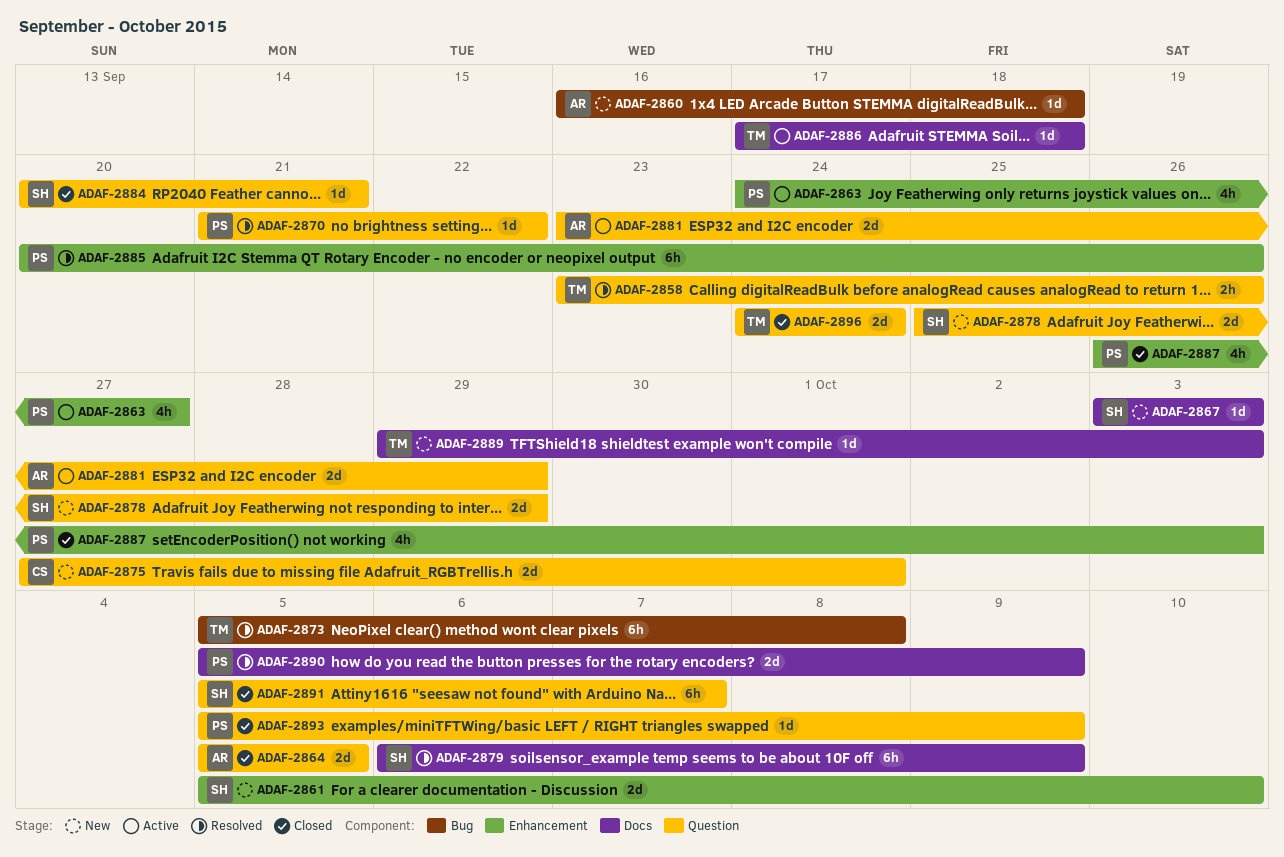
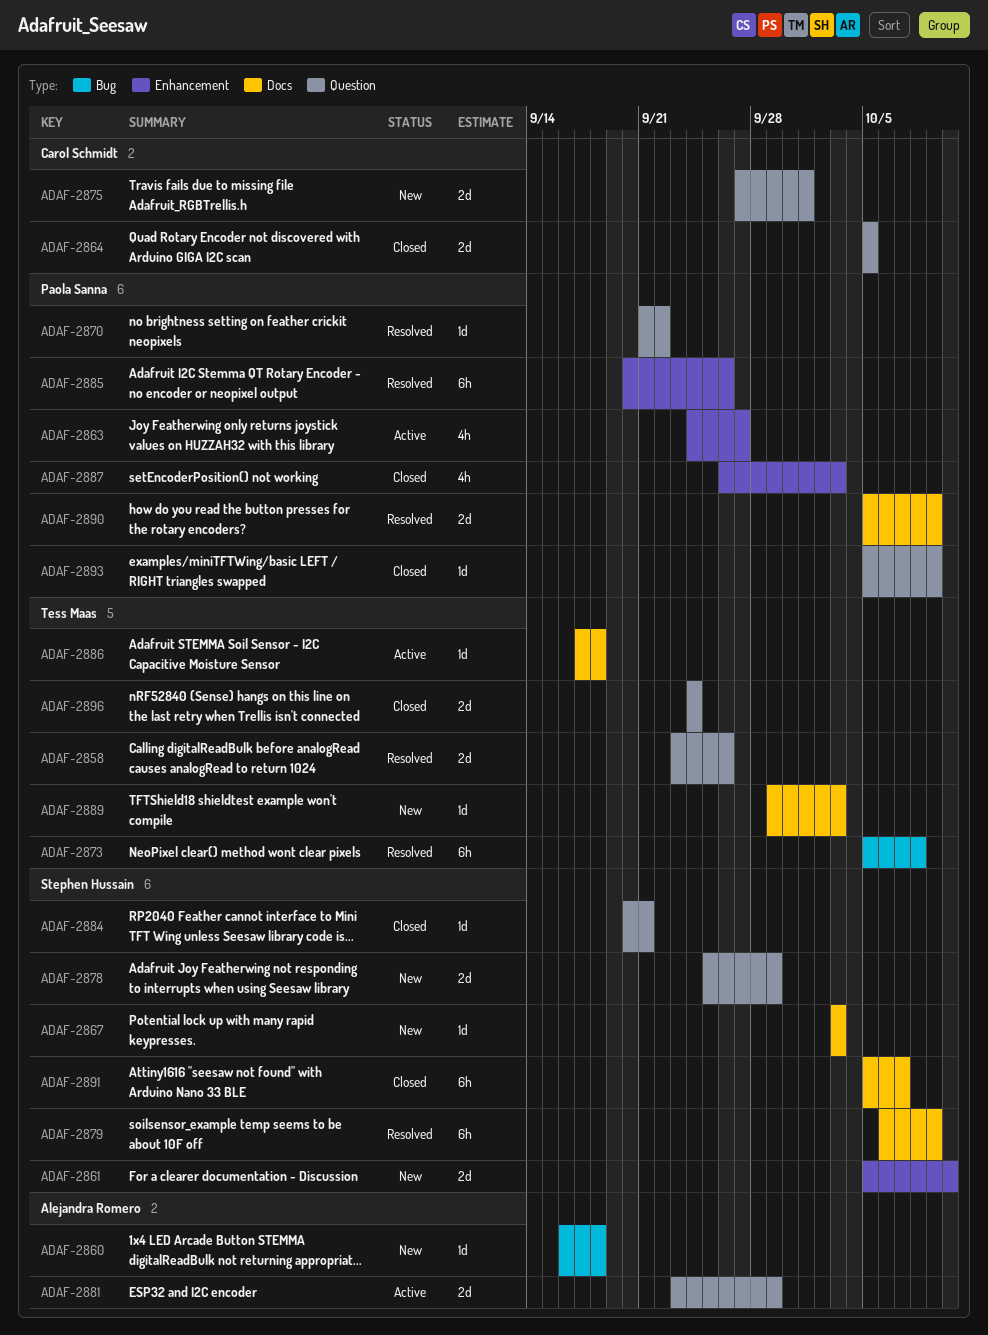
ADAF-2858, estimate: 2h -> 2d
ADAF-2864, owner: Alejandra Romero -> Carol Schmidt
ADAF-2891, label: Question -> Docs

